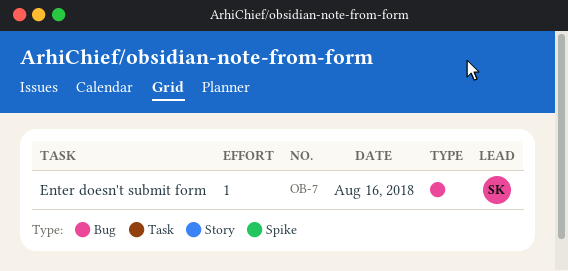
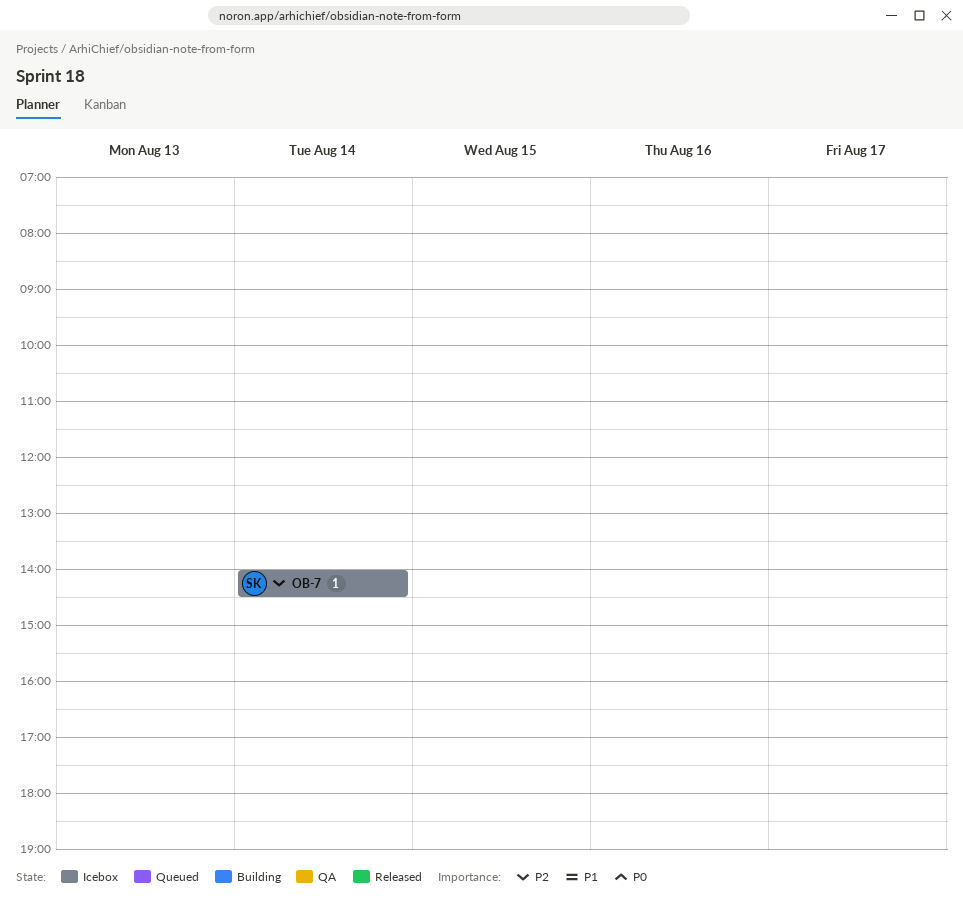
OB-7, day: Aug 16 -> Aug 14

